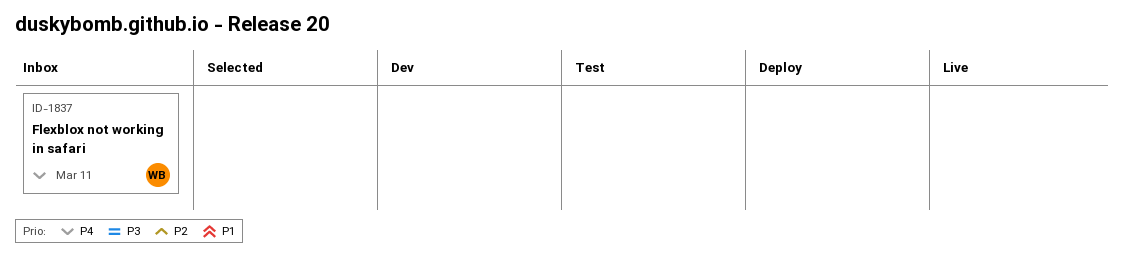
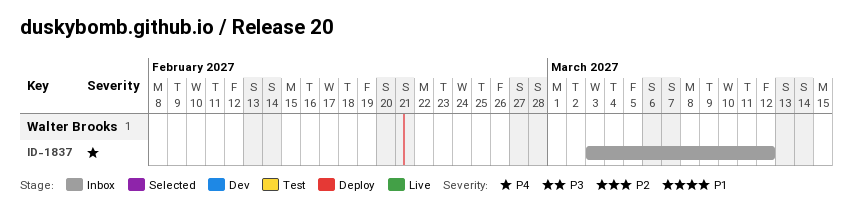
ID-1837, due: Mar 11 -> Mar 12

